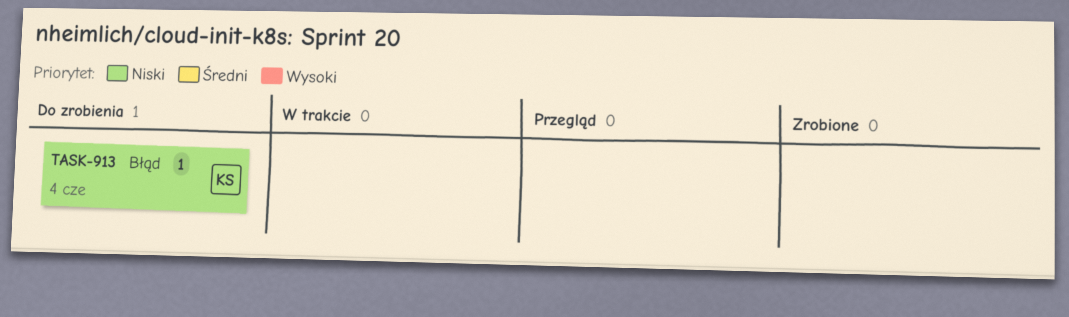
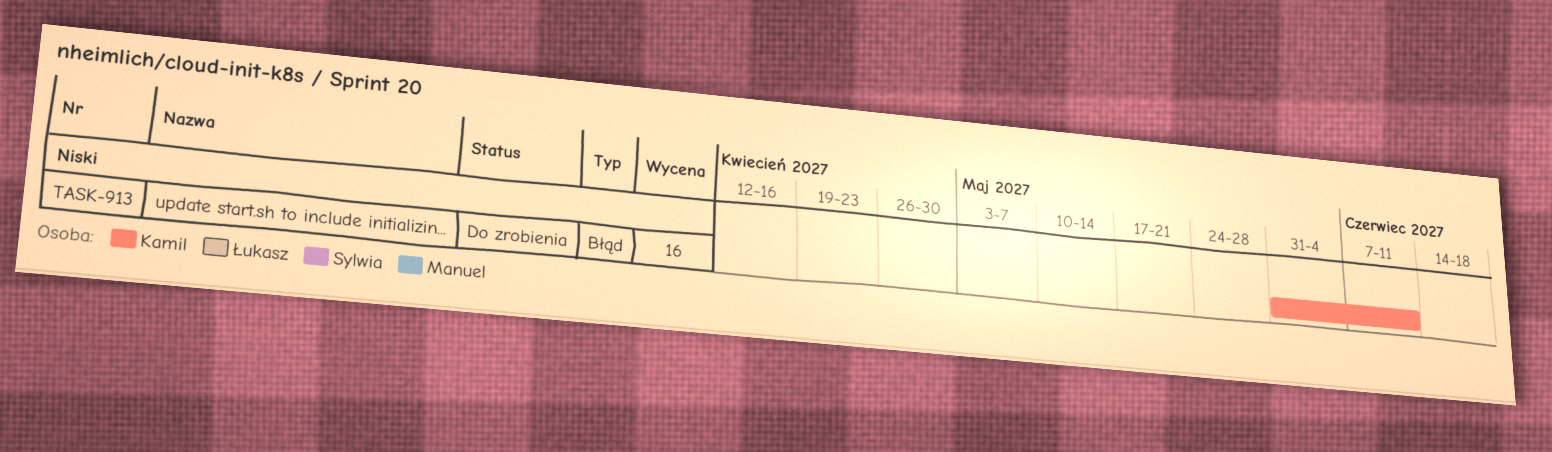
TASK-913, estimate: 1 -> 16
TASK-913, due: Jun 4 -> Jun 11

